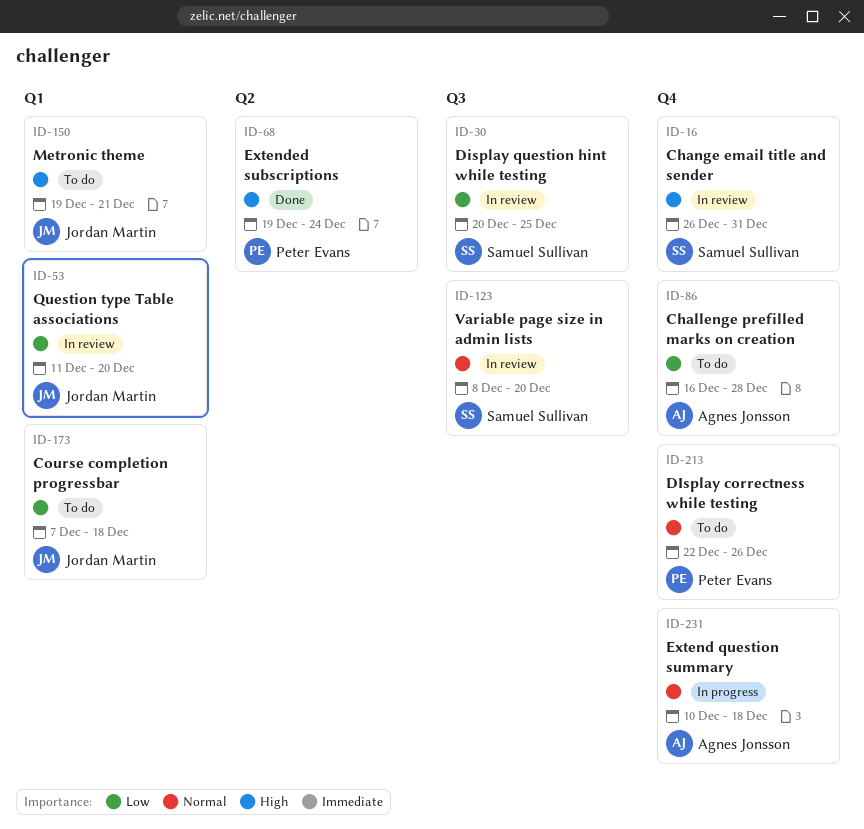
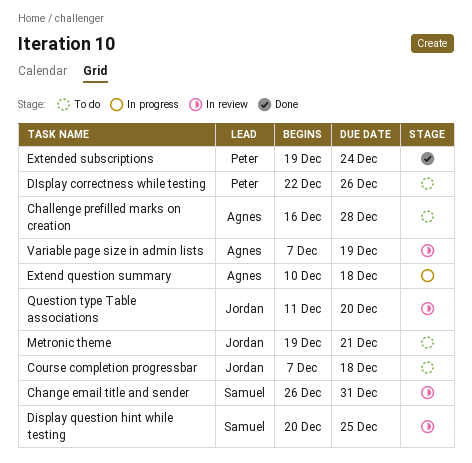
Variable page size in admin lists, owner: Samuel Sullivan -> Agnes Jonsson
Variable page size in admin lists, start: Dec 8 -> Dec 7
Variable page size in admin lists, due: Dec 20 -> Dec 19

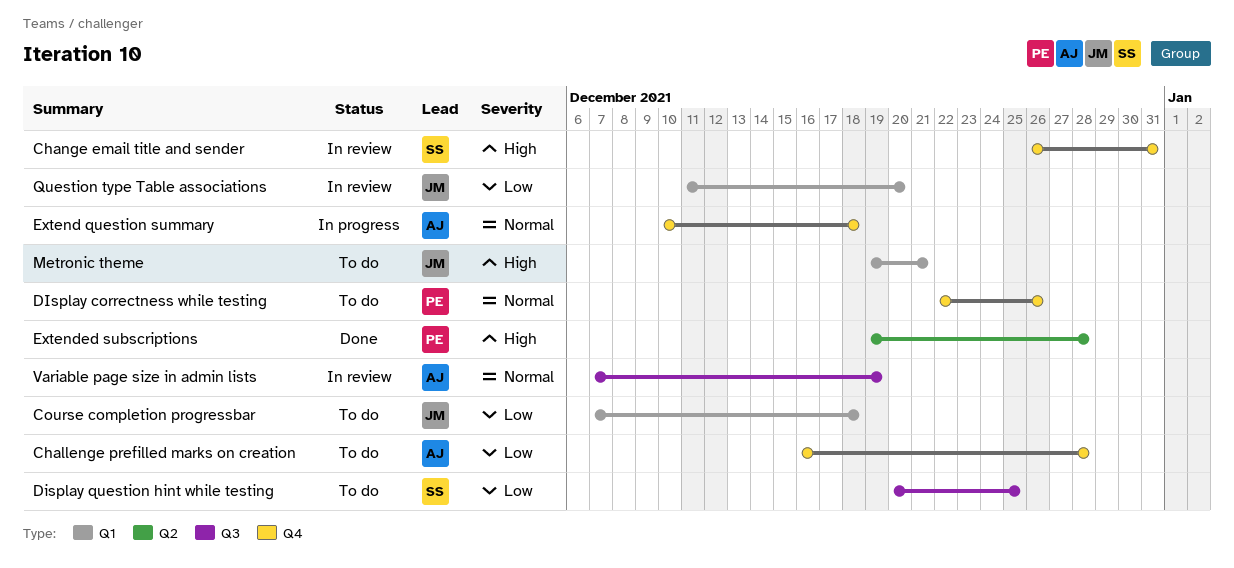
Display question hint while testing, status: In review -> To do
Extended subscriptions, due: Dec 24 -> Dec 28

